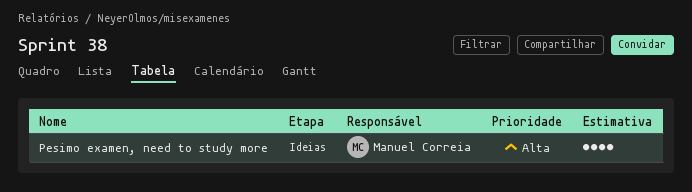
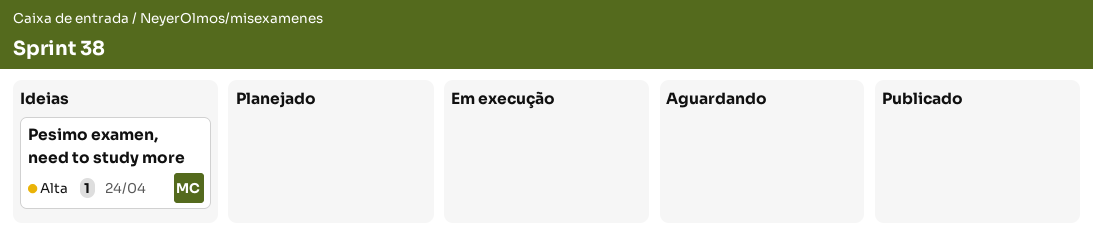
Pesimo examen, need to study more, estimate: 4 -> 1

